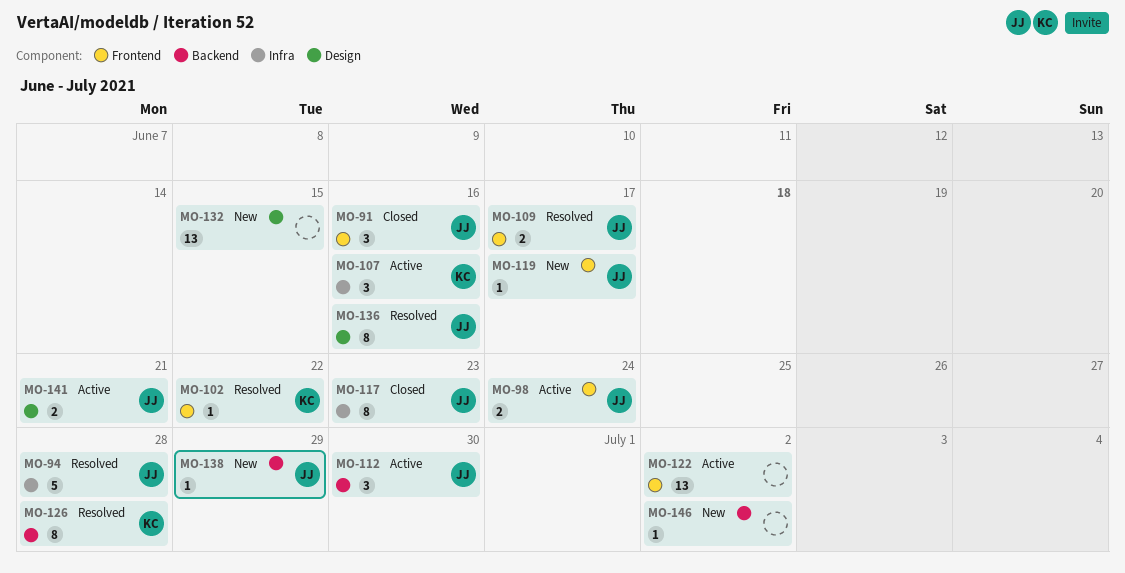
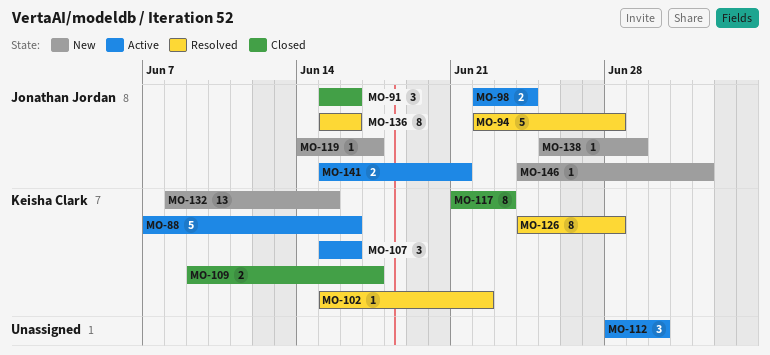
MO-88: none -> present
MO-109, status: Resolved -> Closed
MO-109, owner: Jonathan Jordan -> Keisha Clark
MO-112, owner: Jonathan Jordan -> none
MO-117, owner: Jonathan Jordan -> Keisha Clark
MO-122: present -> none
MO-132, owner: none -> Keisha Clark
MO-146, owner: none -> Jonathan Jordan

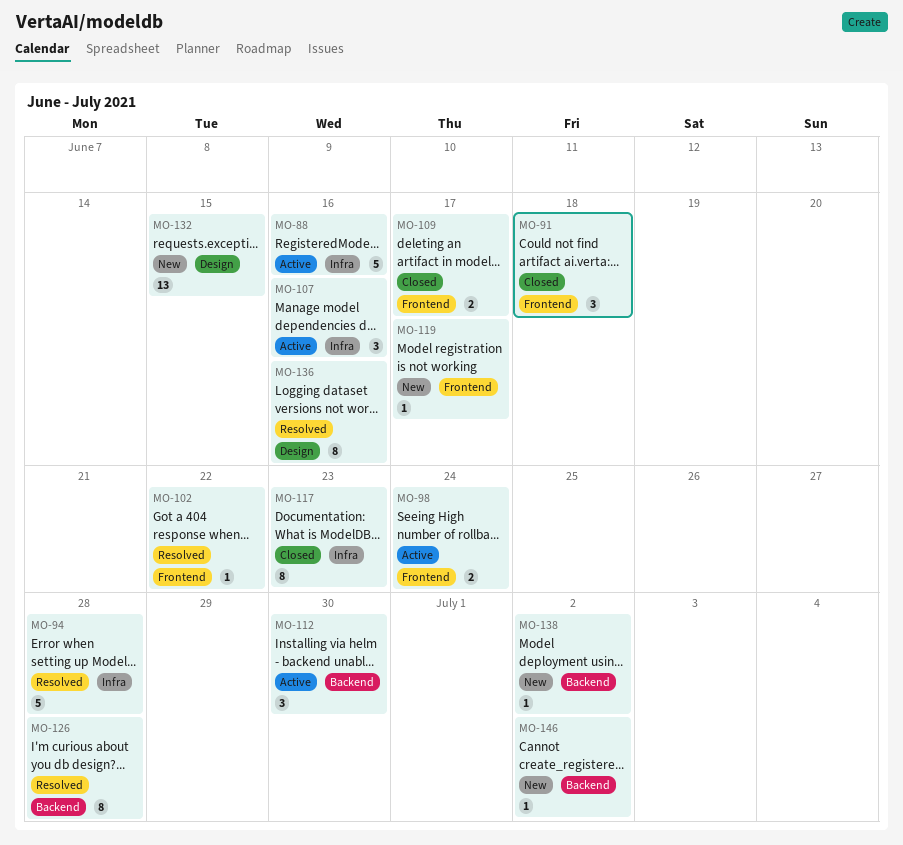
MO-91, due: Jun 16 -> Jun 18
MO-138, due: Jun 29 -> Jul 2
MO-141: present -> none

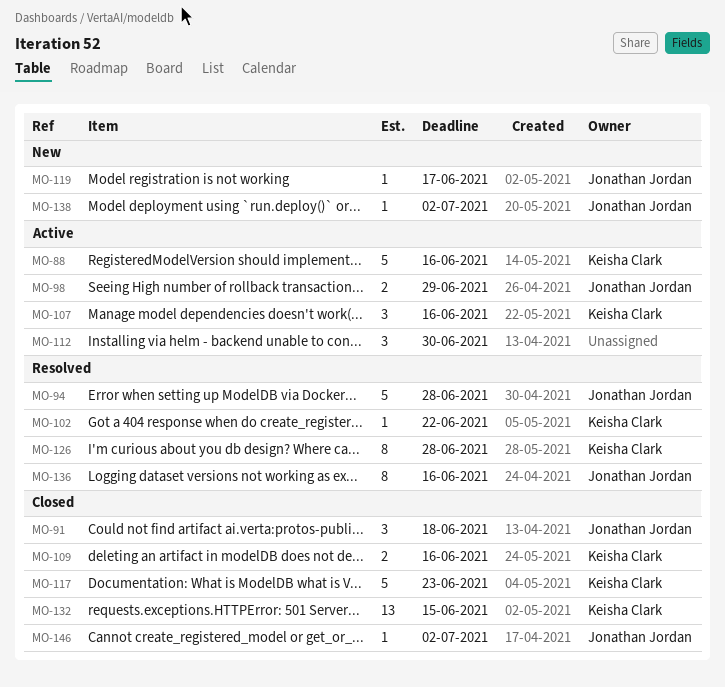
MO-98, due: Jun 24 -> Jun 29
MO-109, due: Jun 17 -> Jun 16
MO-117, estimate: 8 -> 5
MO-132, status: New -> Closed
MO-146, status: New -> Closed

